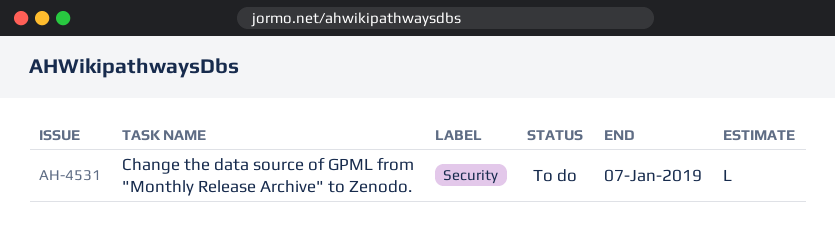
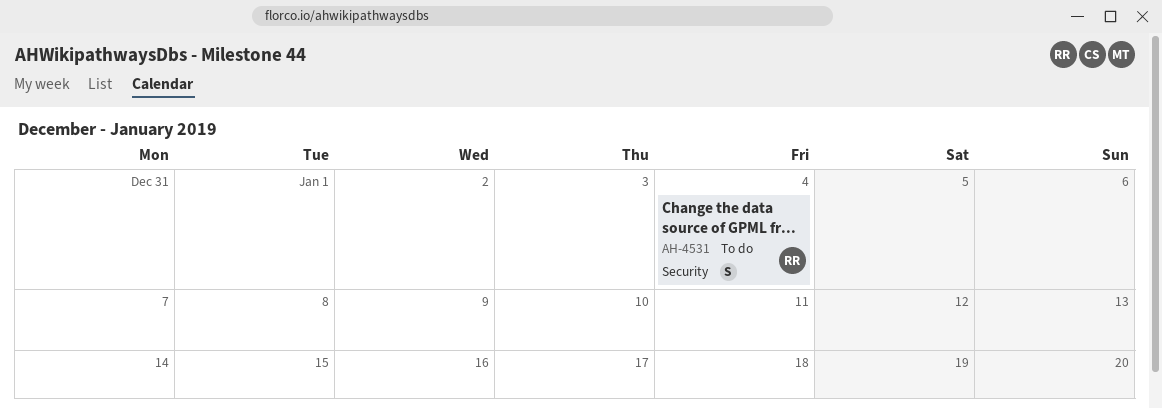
AH-4531, estimate: L -> S
AH-4531, due: Jan 7 -> Jan 4

